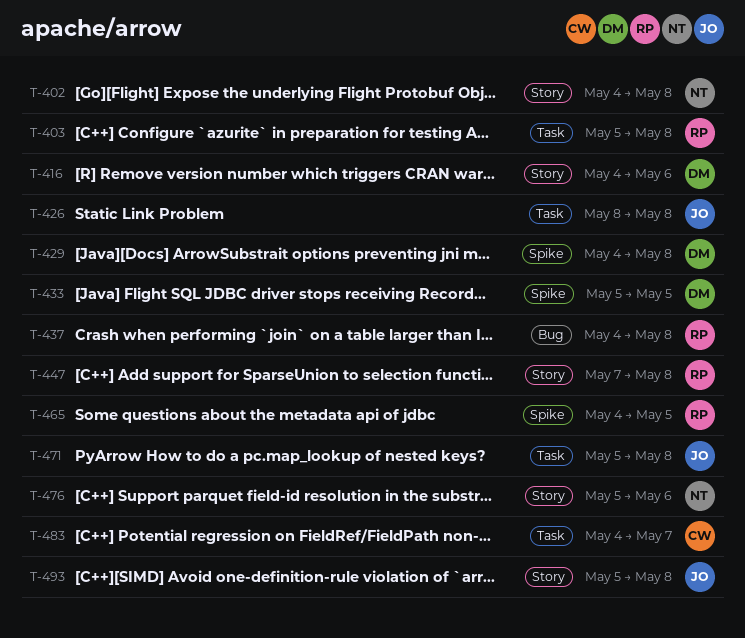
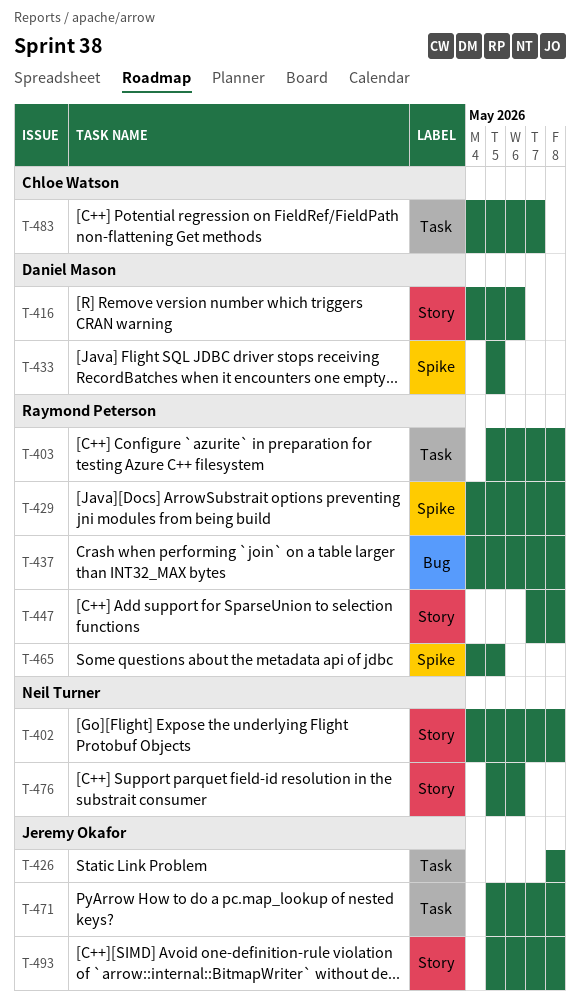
T-429, owner: Daniel Mason -> Raymond Peterson

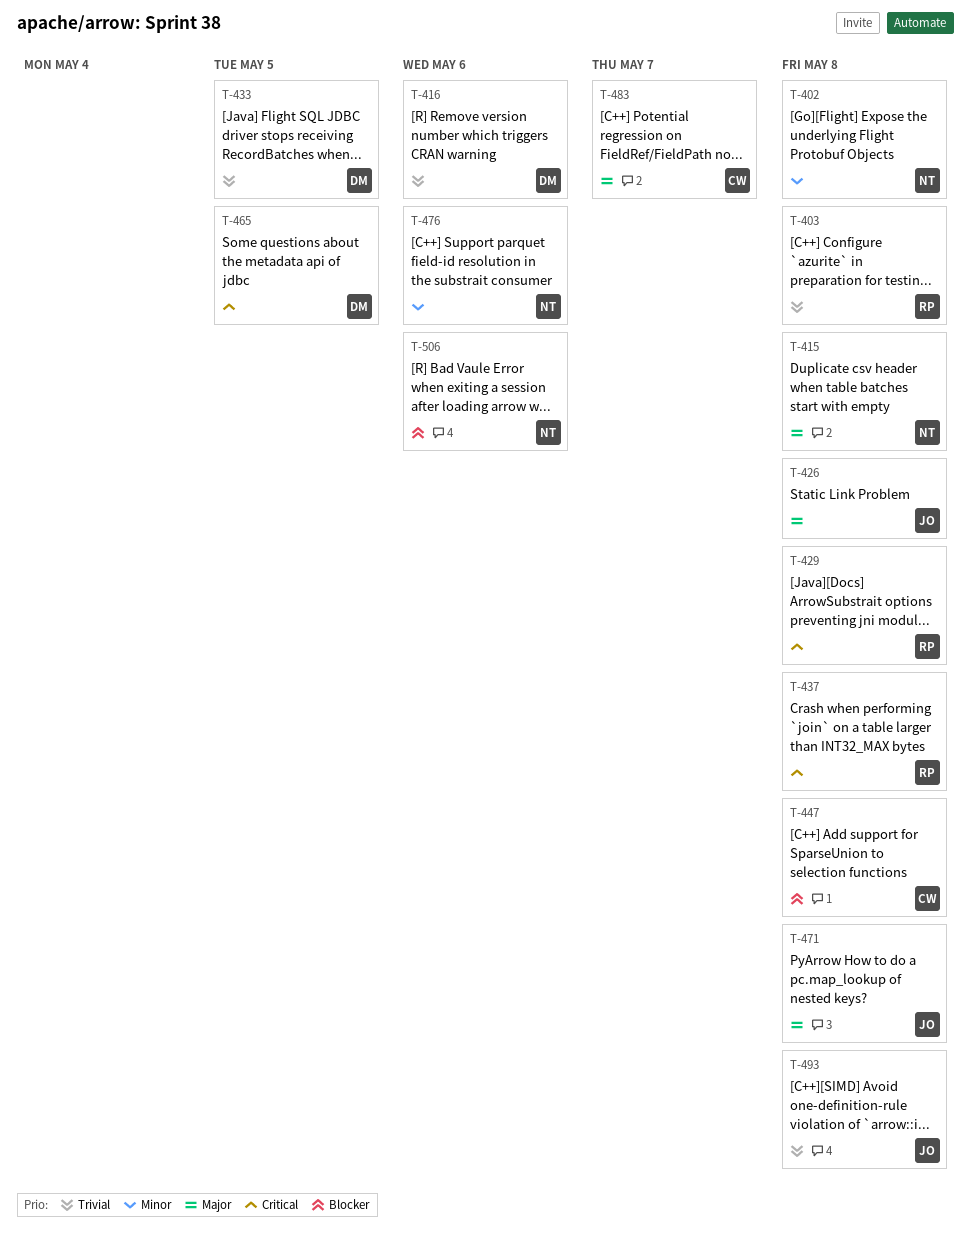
T-415: none -> present
T-447, owner: Raymond Peterson -> Chloe Watson
T-465, owner: Raymond Peterson -> Daniel Mason
T-506: none -> present

